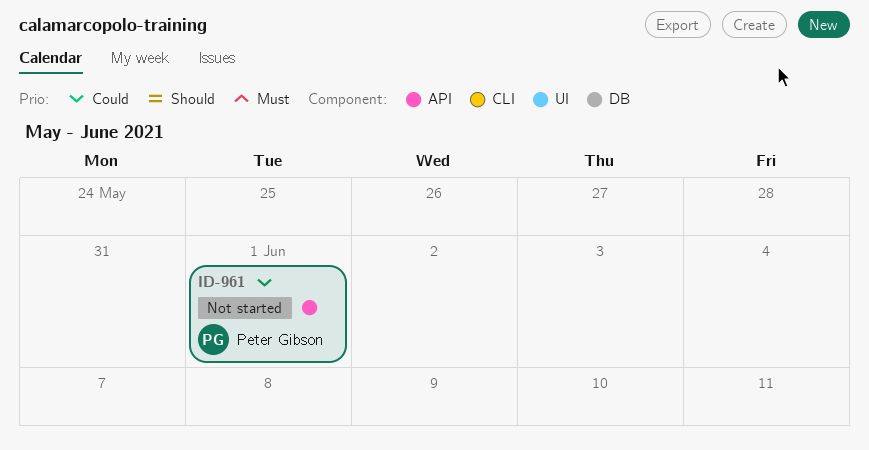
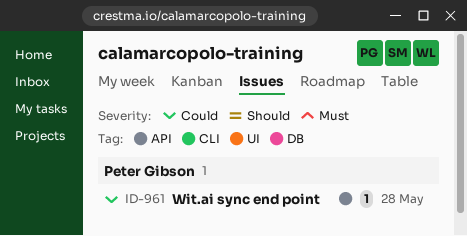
ID-961, due: Jun 1 -> May 28

